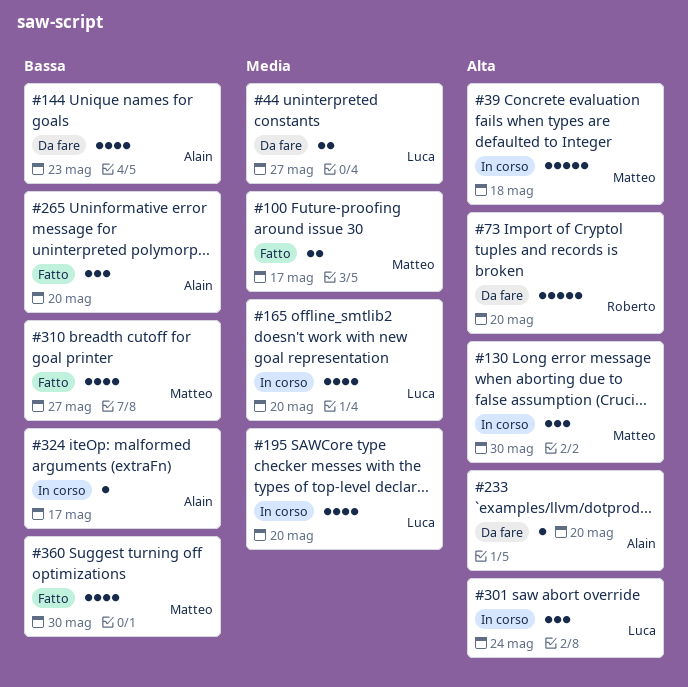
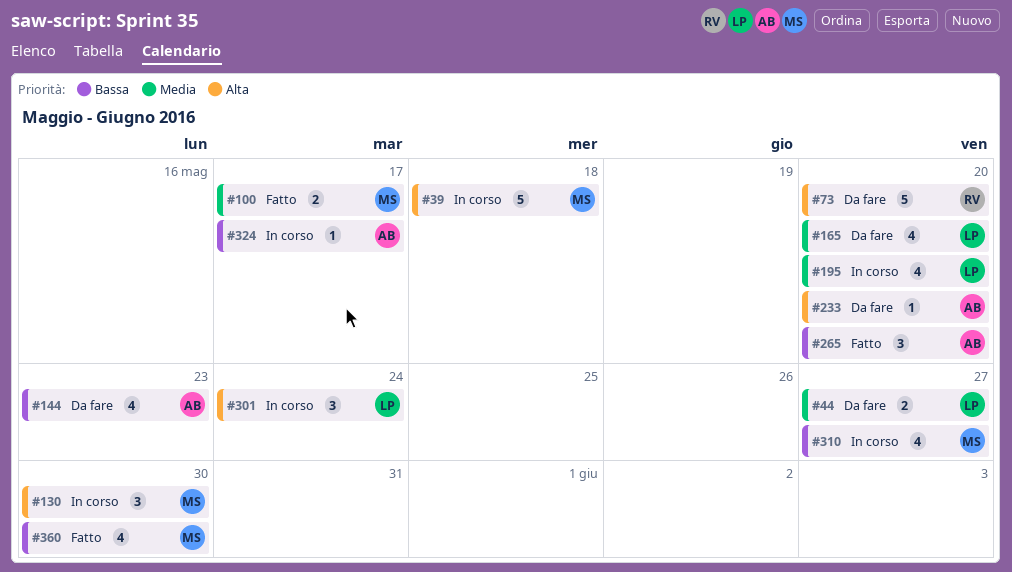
#165, status: In corso -> Da fare
#310, status: Fatto -> In corso

